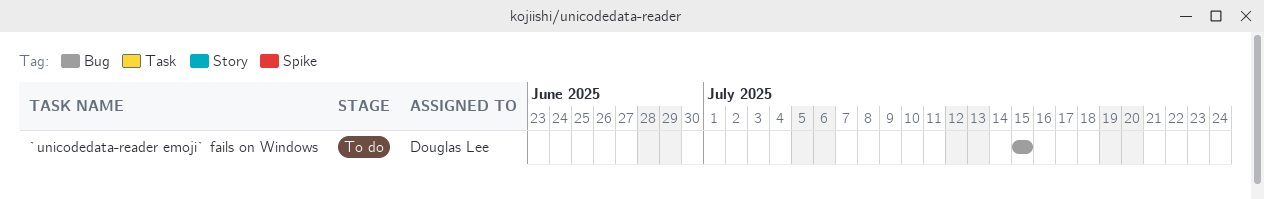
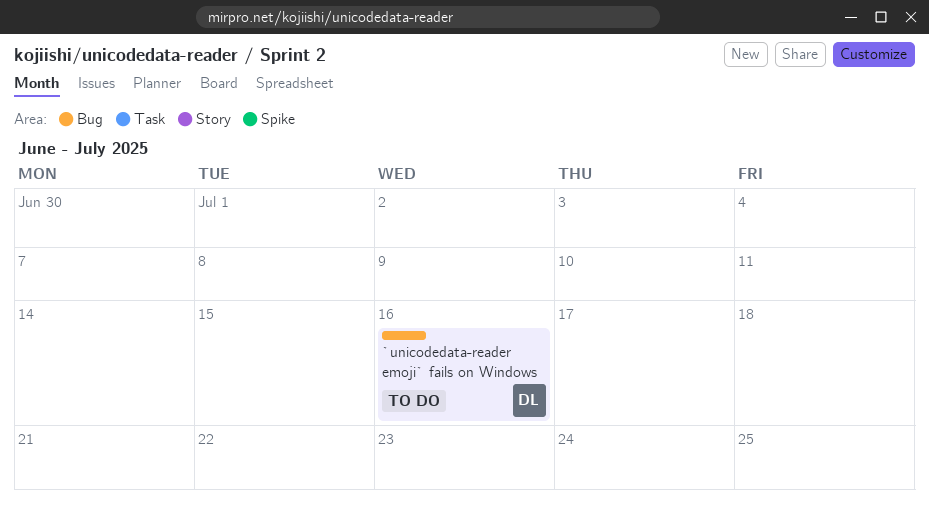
`unicodedata-reader emoji` fails on Windows, due: Jul 15 -> Jul 16

